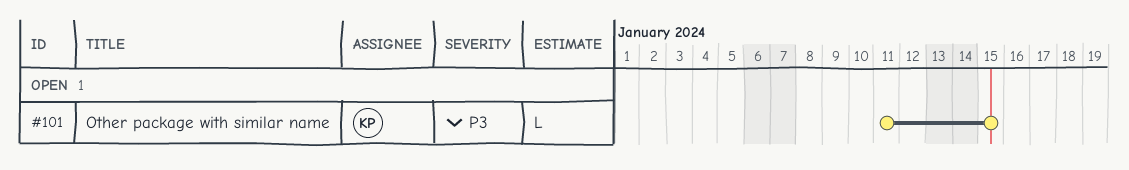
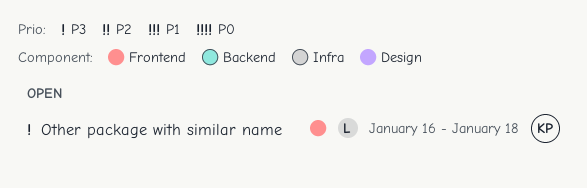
Other package with similar name, start: Jan 11 -> Jan 16
Other package with similar name, due: Jan 15 -> Jan 18

